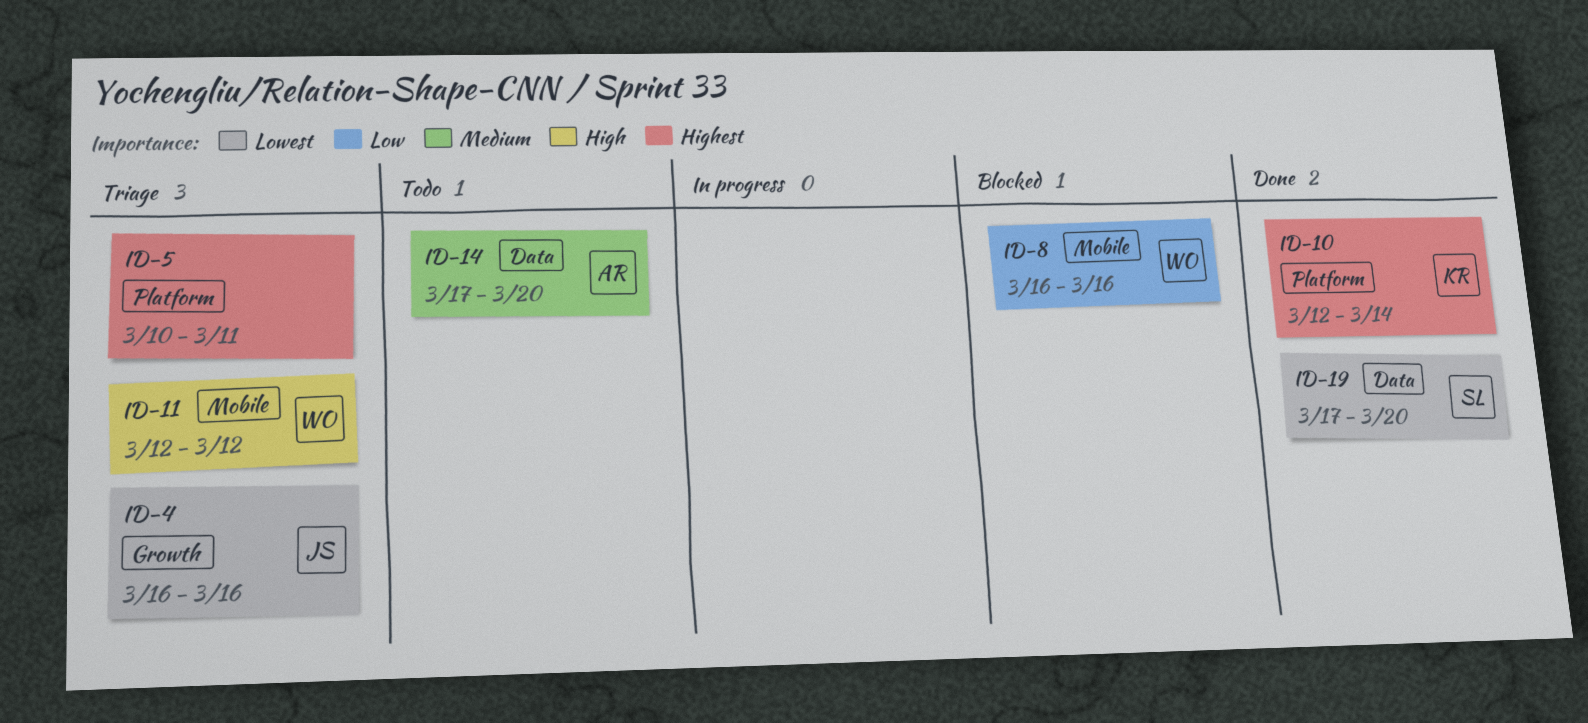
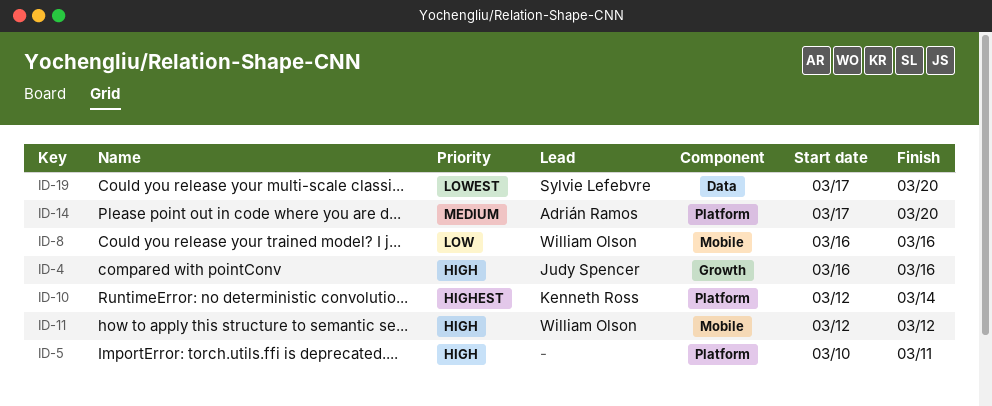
ID-4, priority: Lowest -> High
ID-5, priority: Highest -> High
ID-14, label: Data -> Platform

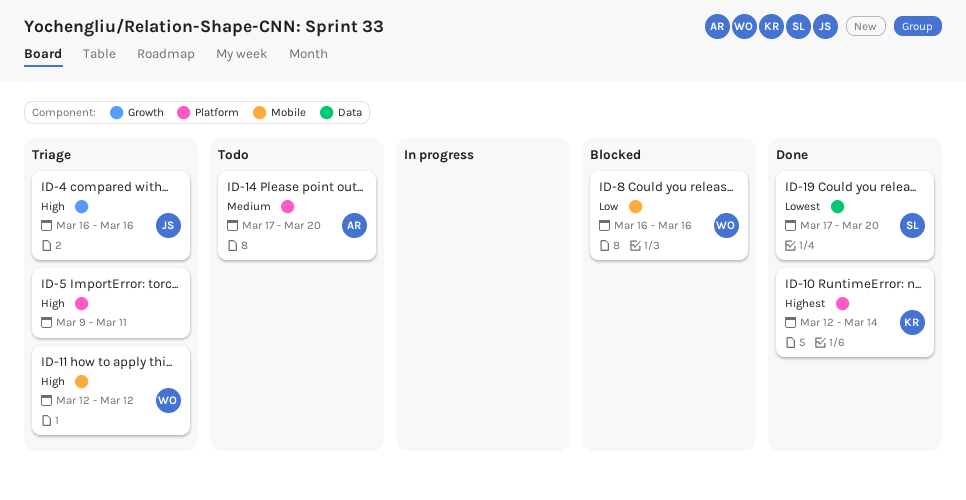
ID-5, start: Mar 10 -> Mar 9

